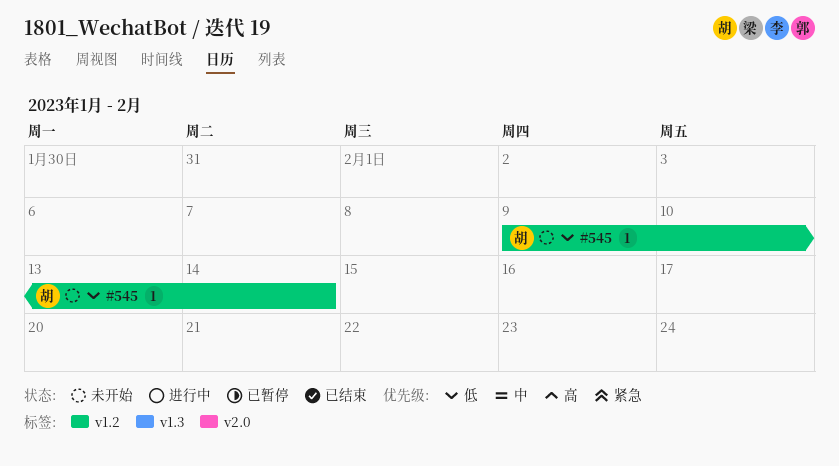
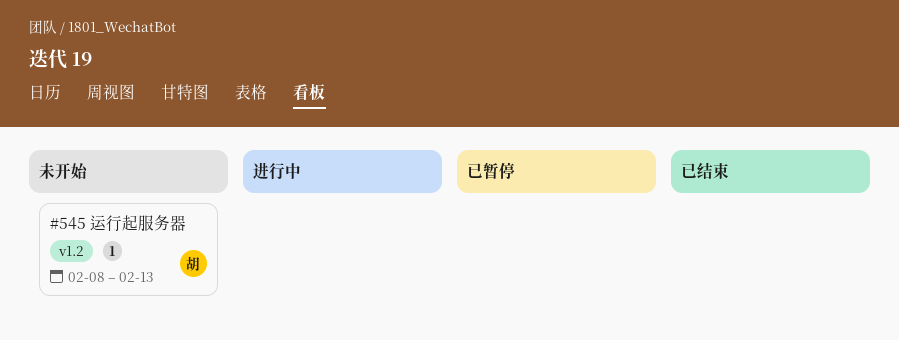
#545, start: Feb 9 -> Feb 8
#545, due: Feb 14 -> Feb 13

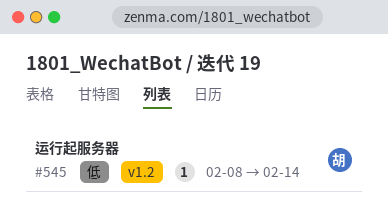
#545, due: Feb 13 -> Feb 14

